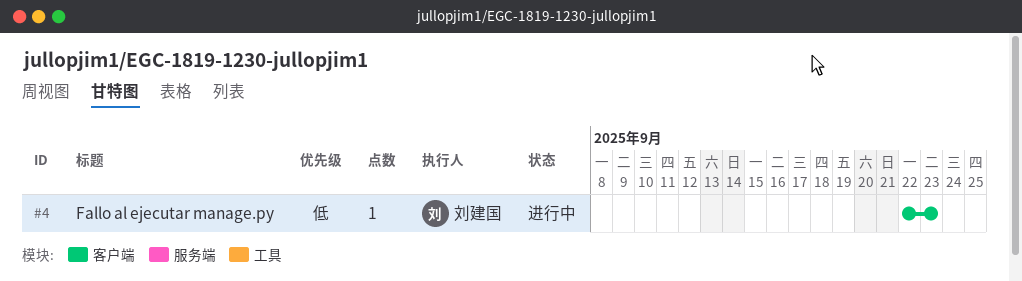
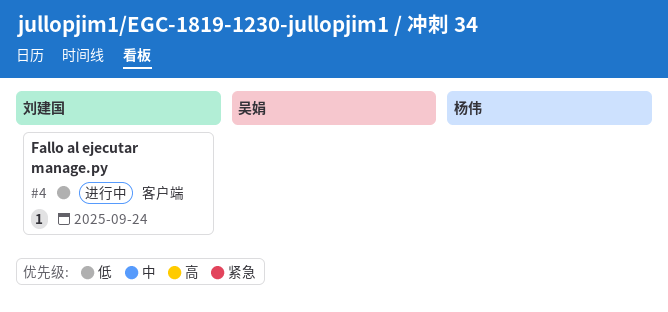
#4, due: Sep 23 -> Sep 24

